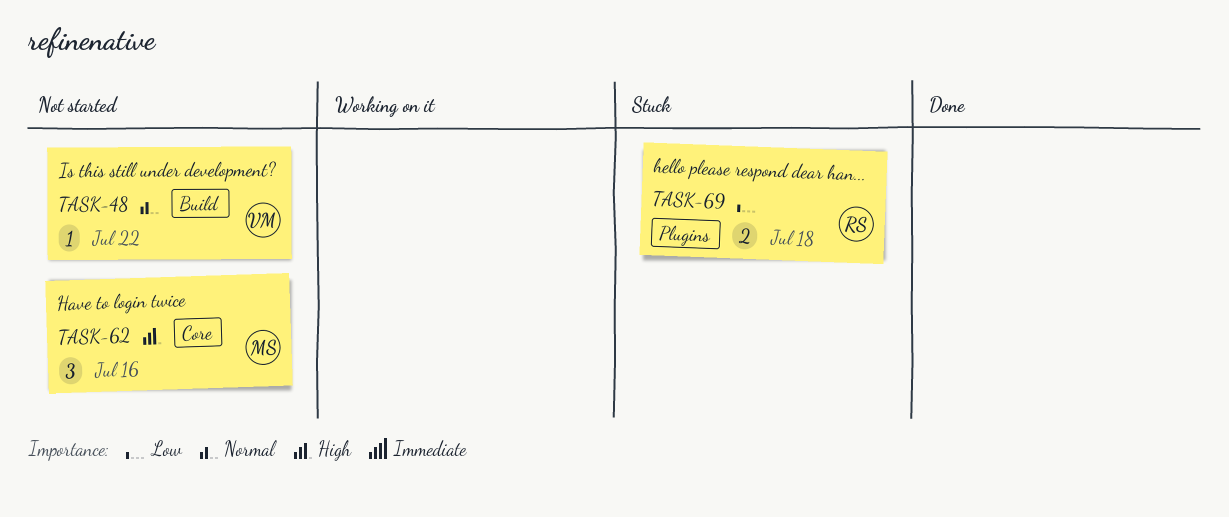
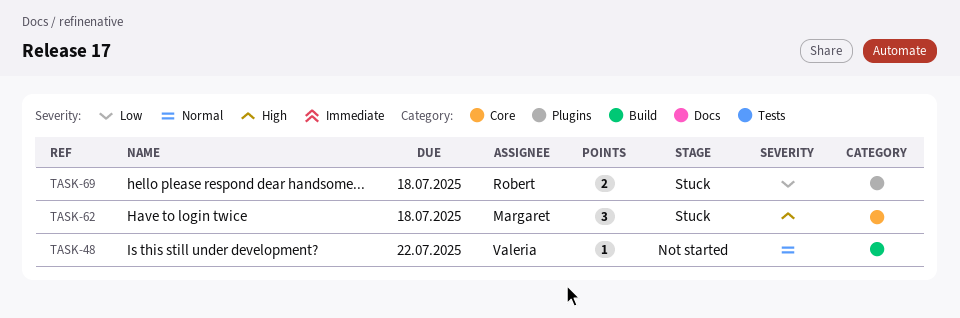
TASK-62, status: Not started -> Stuck
TASK-62, due: Jul 16 -> Jul 18

